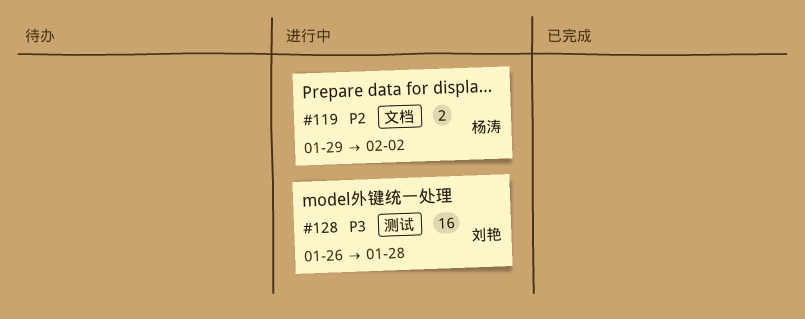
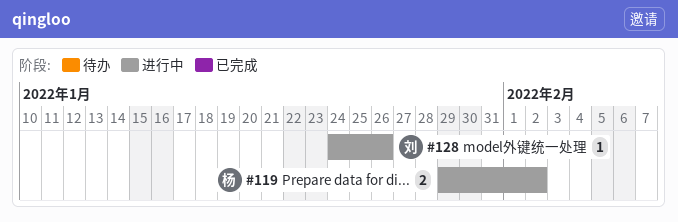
#128, estimate: 16 -> 1
#128, start: Jan 26 -> Jan 24
#128, due: Jan 28 -> Jan 26

